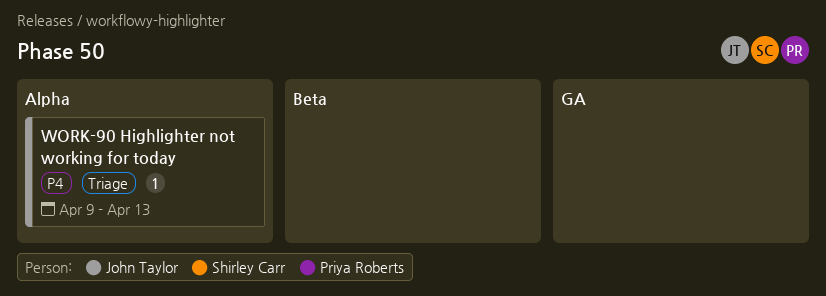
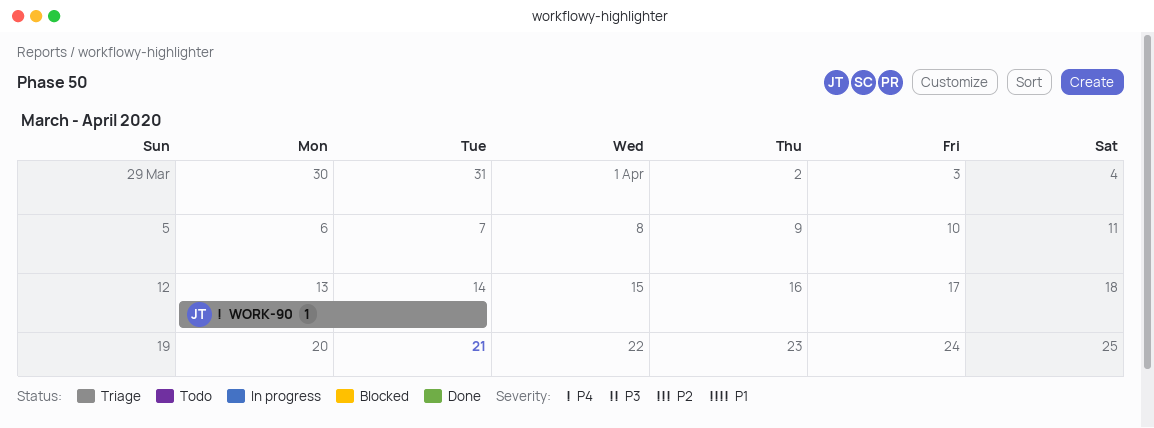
WORK-90, start: Apr 9 -> Apr 13
WORK-90, due: Apr 13 -> Apr 14

